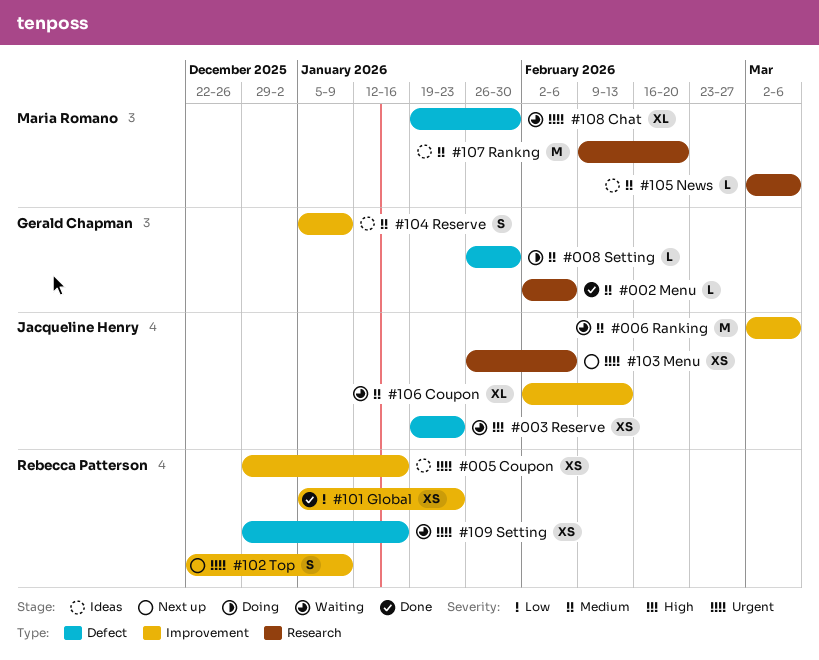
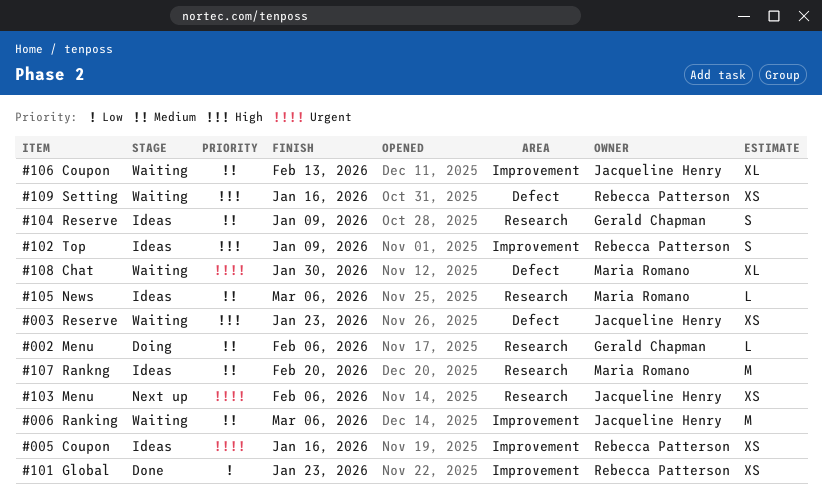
#002 Menu, status: Done -> Doing
#008 Setting: present -> none
#102 Top, status: Next up -> Ideas
#102 Top, priority: Urgent -> High
#104 Reserve, label: Improvement -> Research
#109 Setting, priority: Urgent -> High

